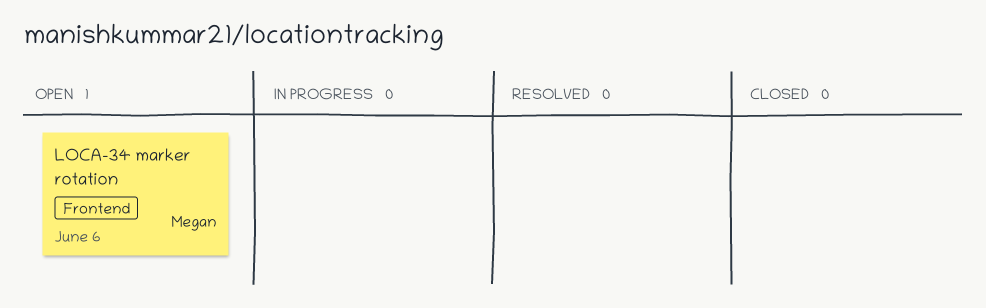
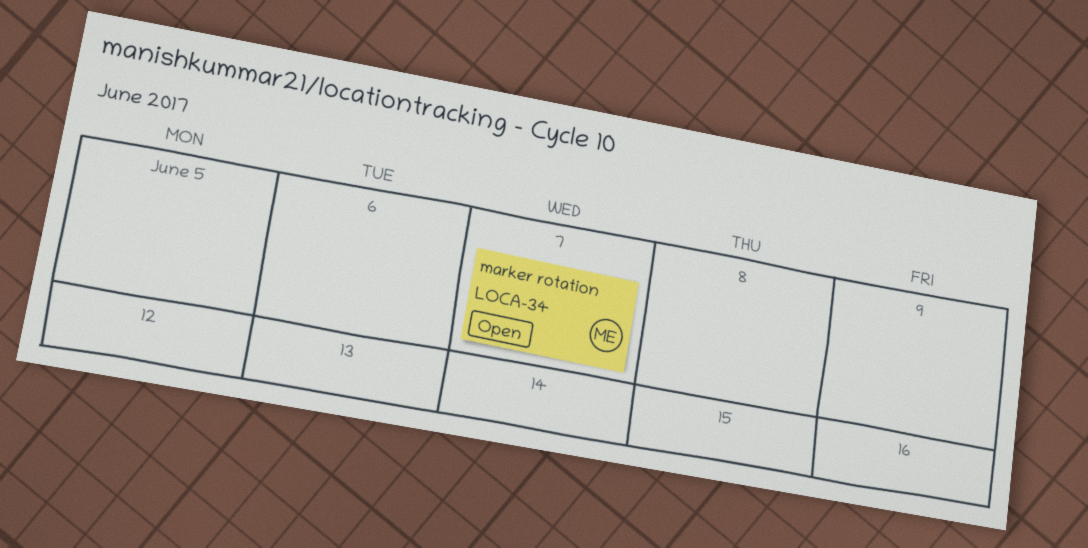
LOCA-34, due: Jun 6 -> Jun 7

